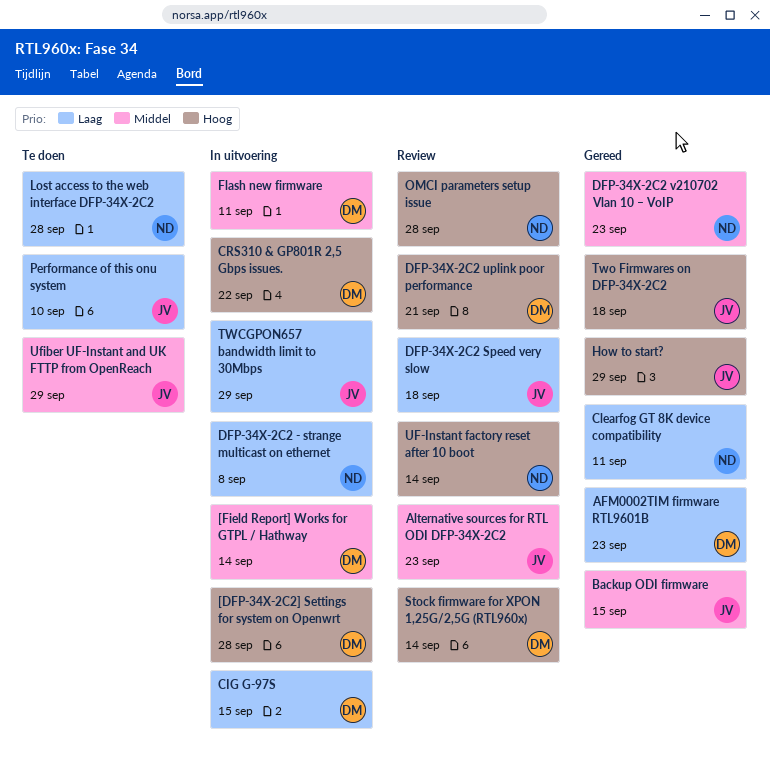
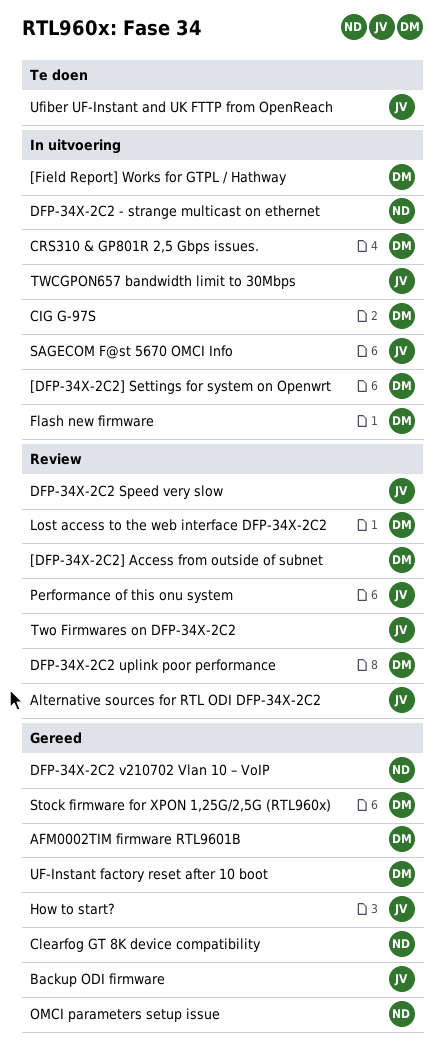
[DFP-34X-2C2] Access from outside of subnet: none -> present
Lost access to the web interface DFP-34X-2C2, status: Te doen -> Review
Lost access to the web interface DFP-34X-2C2, owner: ND -> DM
OMCI parameters setup issue, status: Review -> Gereed
Performance of this onu system, status: Te doen -> Review
SAGECOM F@st 5670 OMCI Info: none -> present
Stock firmware for XPON 1,25G/2,5G (RTL960x), status: Review -> Gereed
Two Firmwares on DFP-34X-2C2, status: Gereed -> Review
UF-Instant factory reset after 10 boot, status: Review -> Gereed
UF-Instant factory reset after 10 boot, owner: ND -> DM

